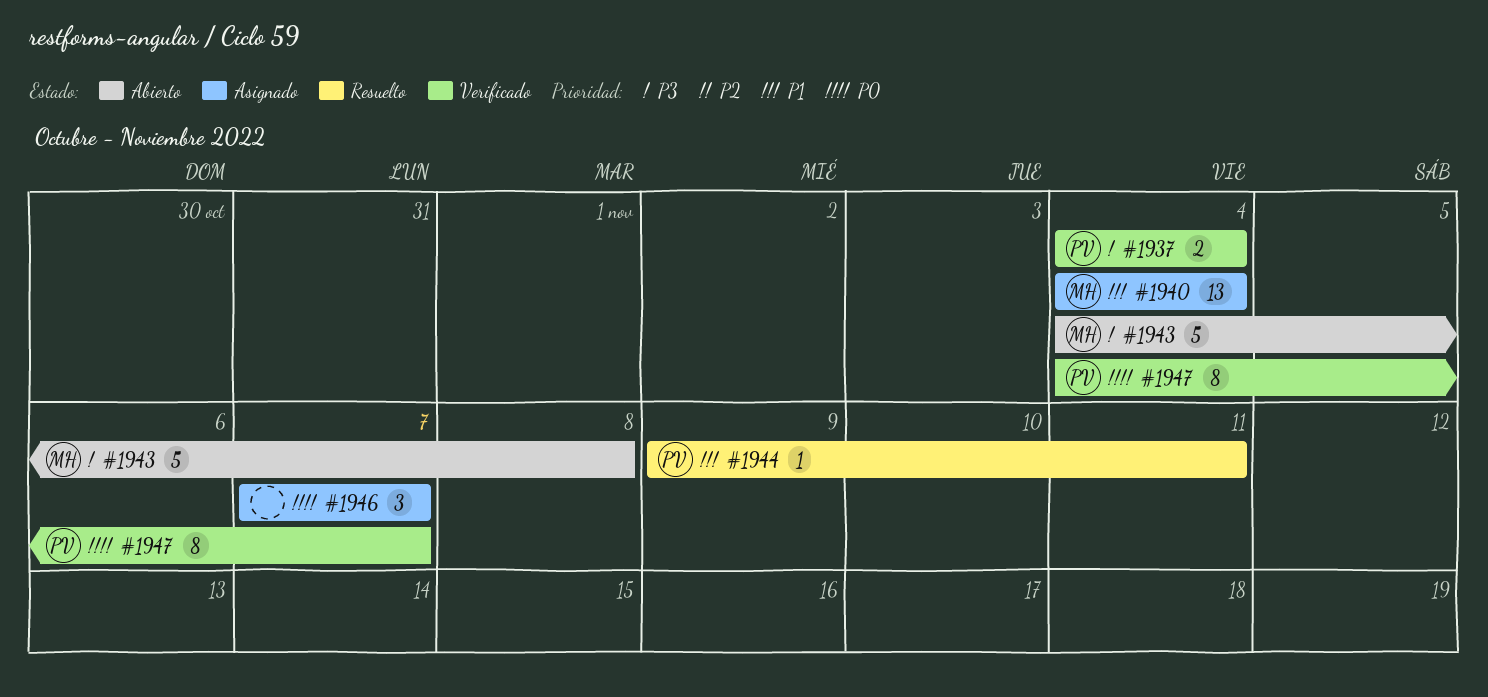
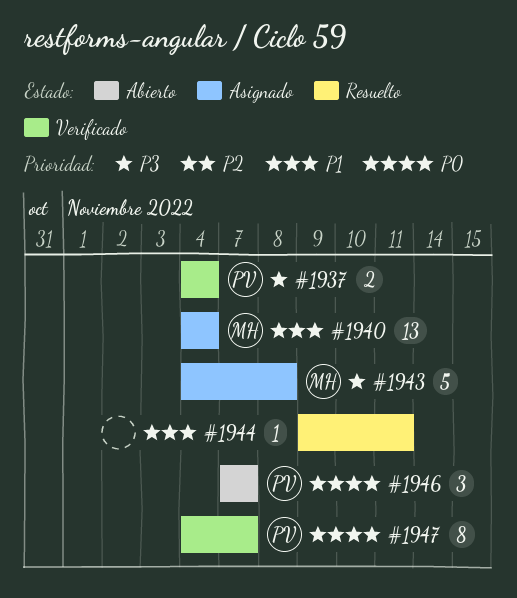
#1943, status: Abierto -> Asignado
#1944, owner: PV -> none
#1946, status: Asignado -> Abierto
#1946, owner: none -> PV

